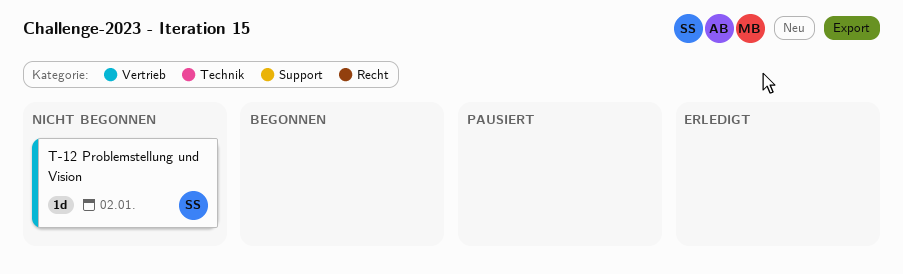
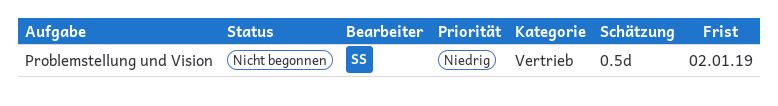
Problemstellung und Vision, estimate: 1d -> 0.5d

